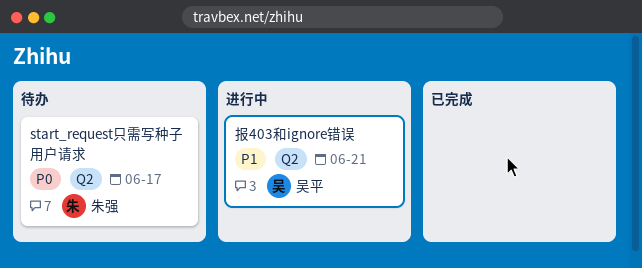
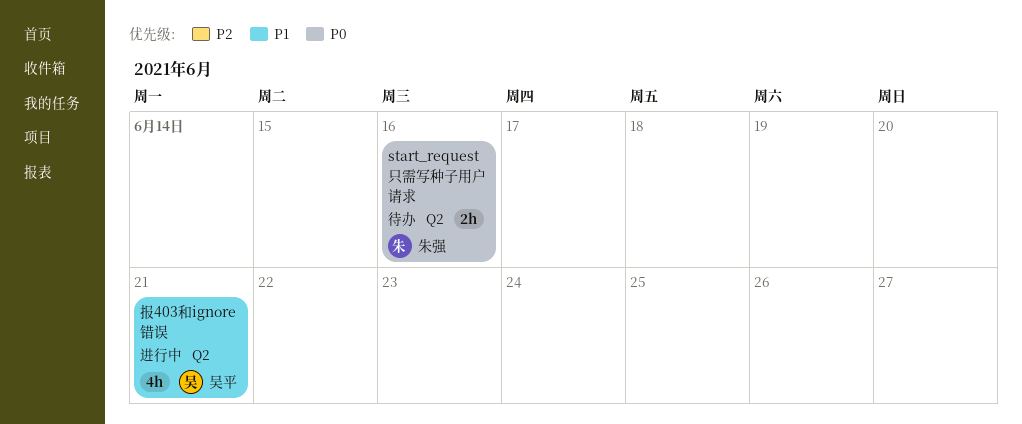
start_request只需写种子用户请求, due: Jun 17 -> Jun 16

